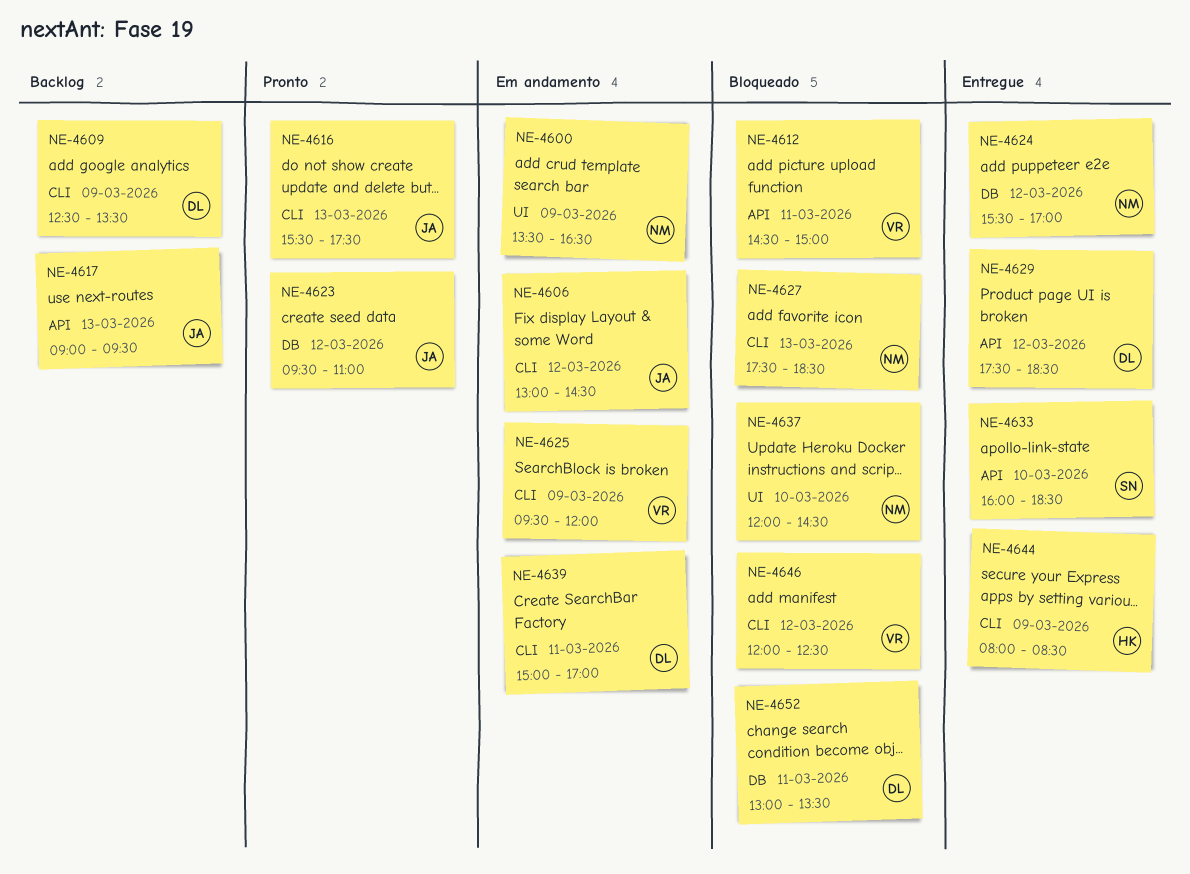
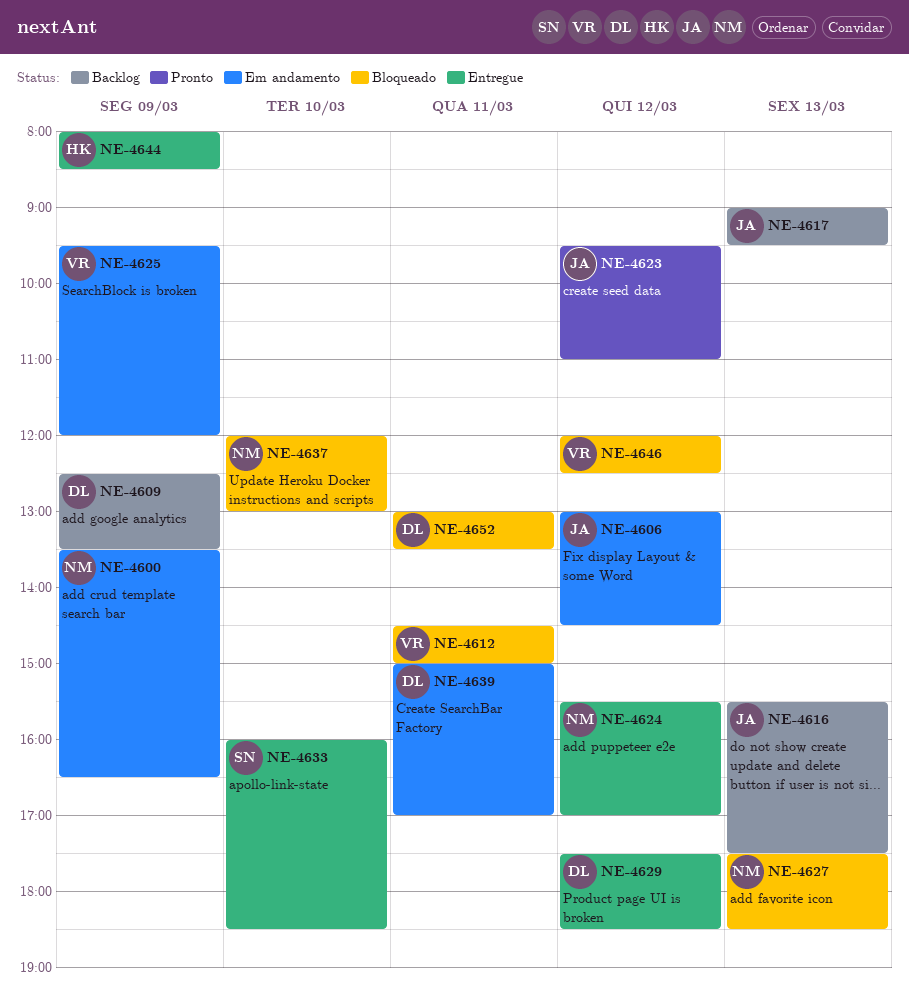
NE-4616, status: Pronto -> Backlog
NE-4637, ends: 14:30 -> 13:00

